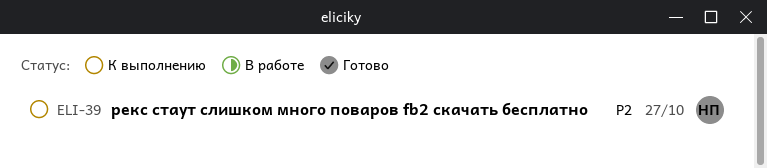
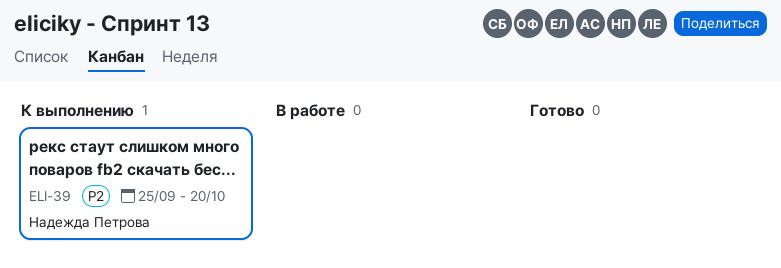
ELI-39, due: Oct 27 -> Oct 20

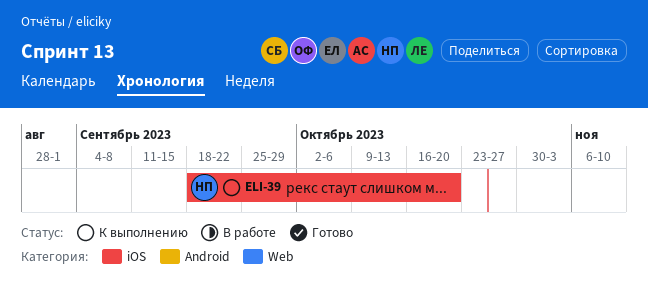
ELI-39, start: Sep 25 -> Sep 18

